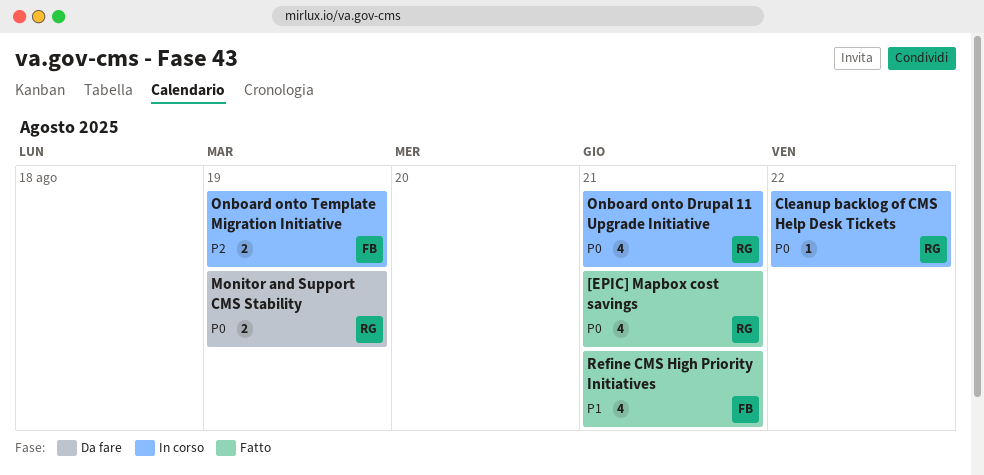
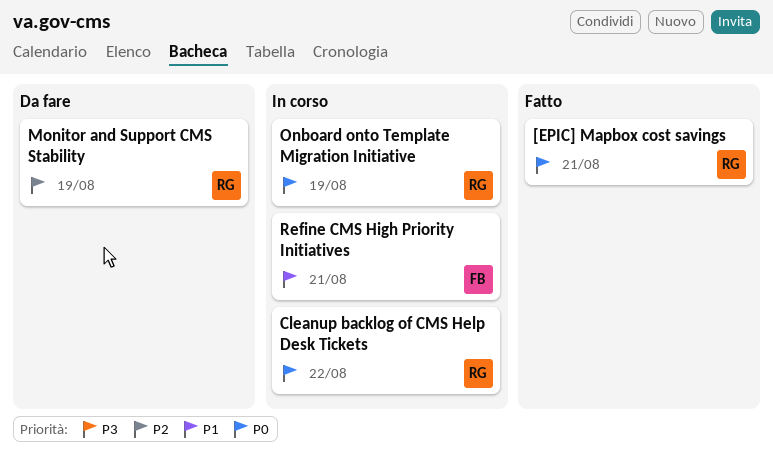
Monitor and Support CMS Stability, priority: P0 -> P2
Onboard onto Drupal 11 Upgrade Initiative: present -> none
Onboard onto Template Migration Initiative, owner: FB -> RG
Onboard onto Template Migration Initiative, priority: P2 -> P0
Refine CMS High Priority Initiatives, status: Fatto -> In corso

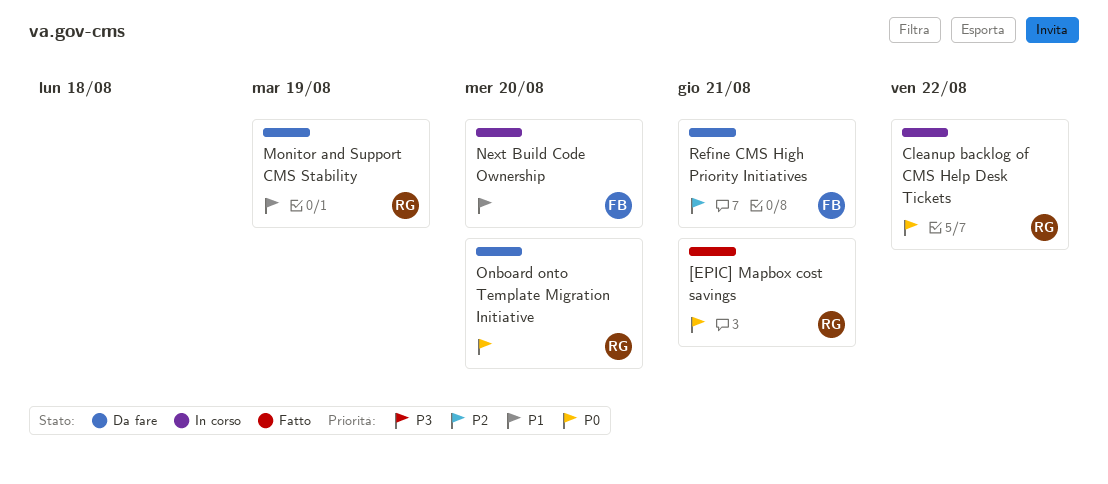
Monitor and Support CMS Stability, priority: P2 -> P1
Next Build Code Ownership: none -> present
Onboard onto Template Migration Initiative, status: In corso -> Da fare
Onboard onto Template Migration Initiative, due: Aug 19 -> Aug 20
Refine CMS High Priority Initiatives, status: In corso -> Da fare
Refine CMS High Priority Initiatives, priority: P1 -> P2

